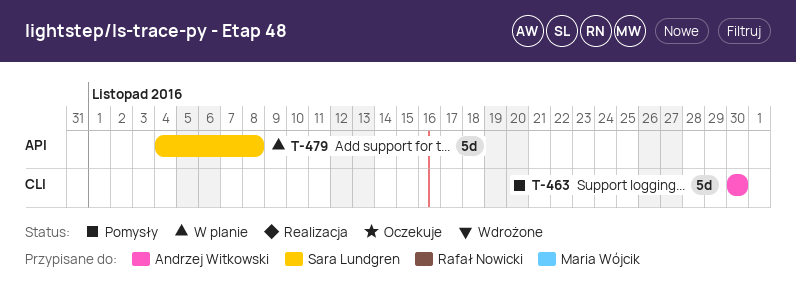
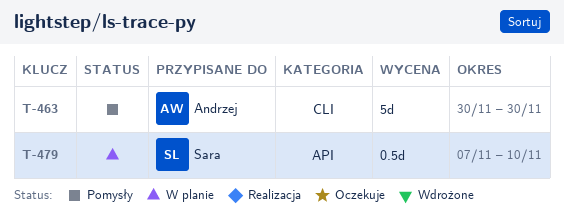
T-479, estimate: 5d -> 0.5d
T-479, start: Nov 4 -> Nov 7
T-479, due: Nov 8 -> Nov 10

